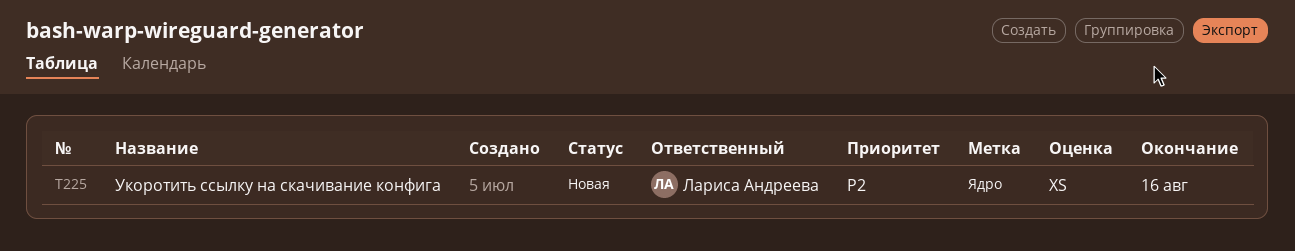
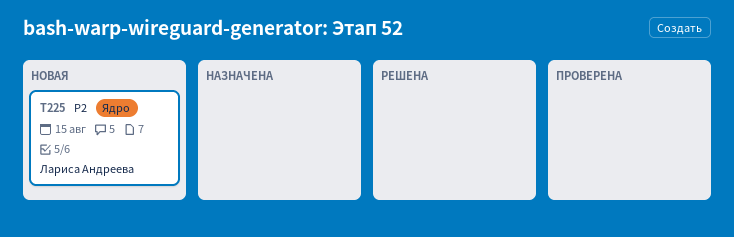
T225, due: Aug 16 -> Aug 15

